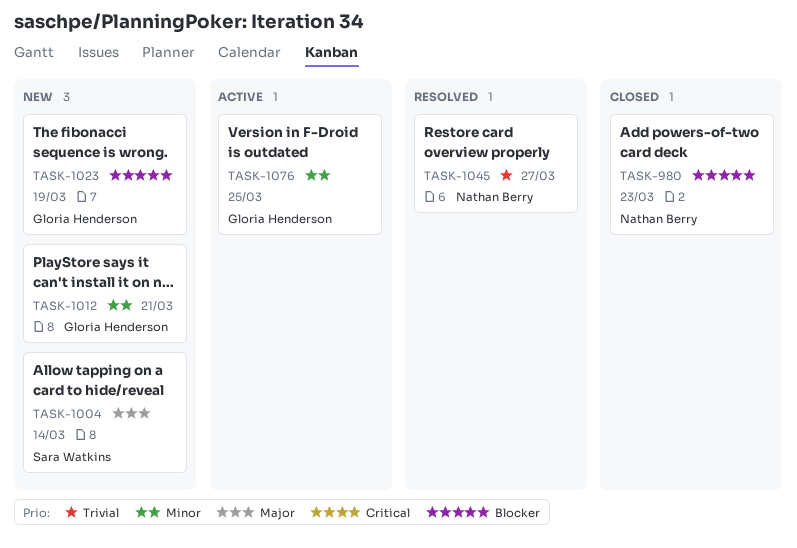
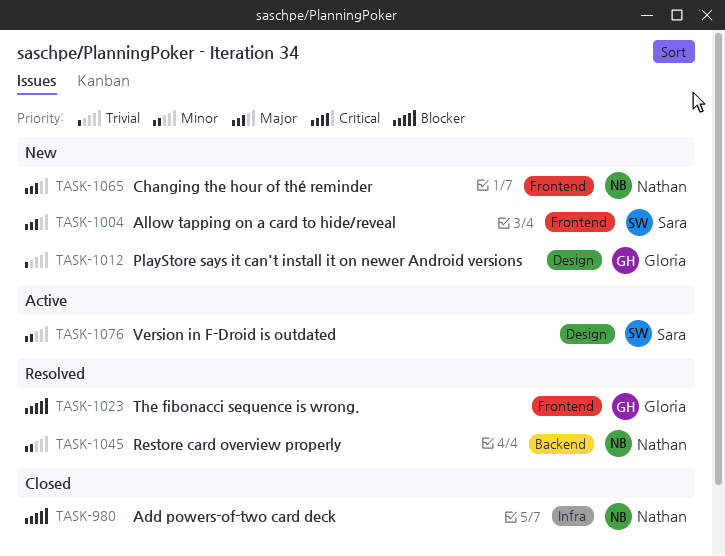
TASK-1012, priority: Minor -> Trivial
TASK-1023, status: New -> Resolved
TASK-1045, priority: Trivial -> Minor
TASK-1065: none -> present
TASK-1076, owner: Gloria Henderson -> Sara Watkins

